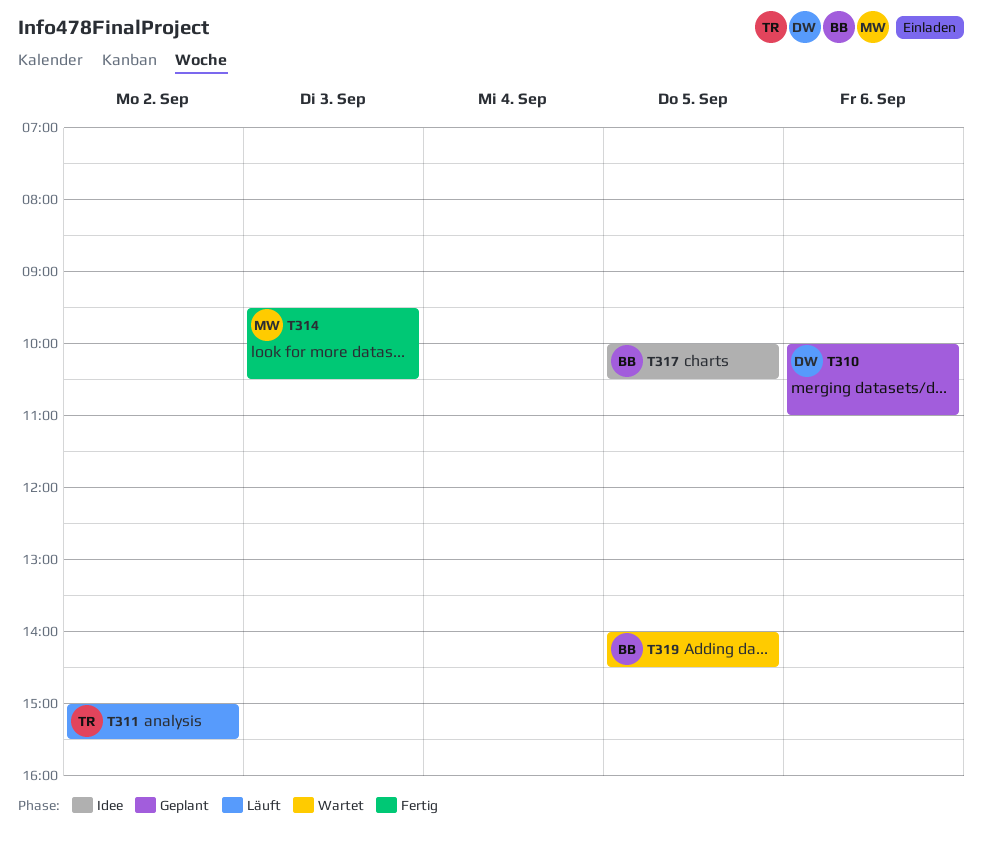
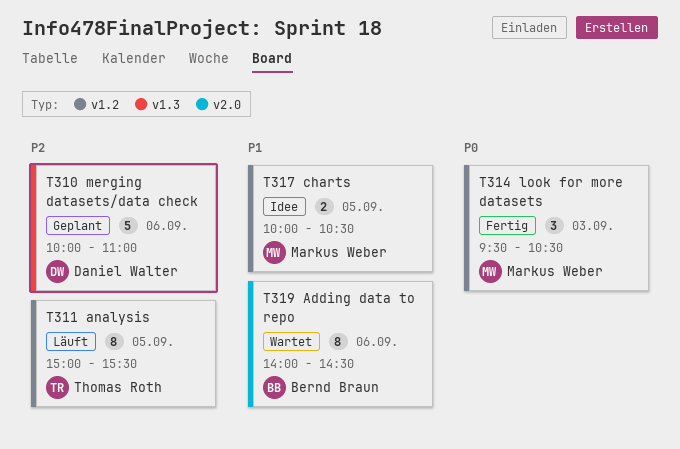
T311, day: Sep 2 -> Sep 5
T317, owner: Bernd Braun -> Markus Weber
T319, day: Sep 5 -> Sep 6

